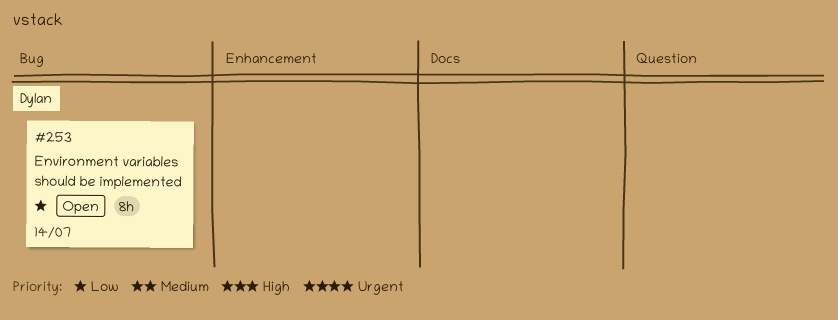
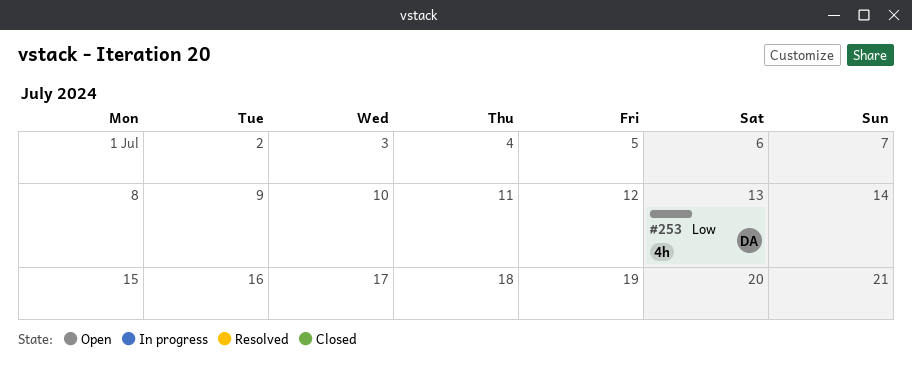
#253, estimate: 8h -> 4h
#253, due: Jul 14 -> Jul 13

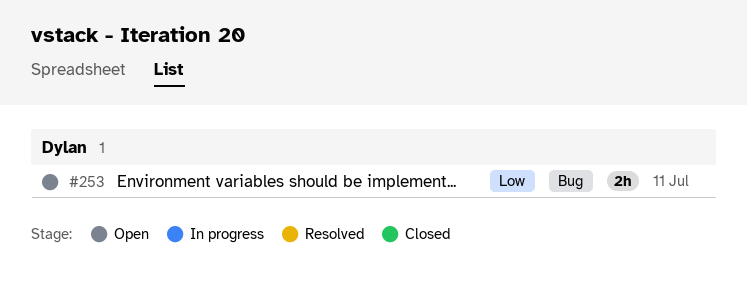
#253, estimate: 4h -> 2h
#253, due: Jul 13 -> Jul 11

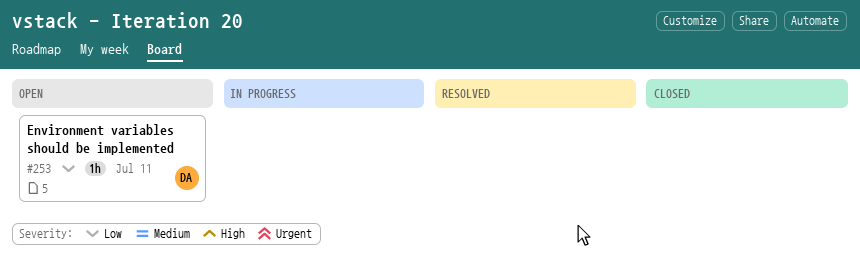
#253, estimate: 2h -> 1h

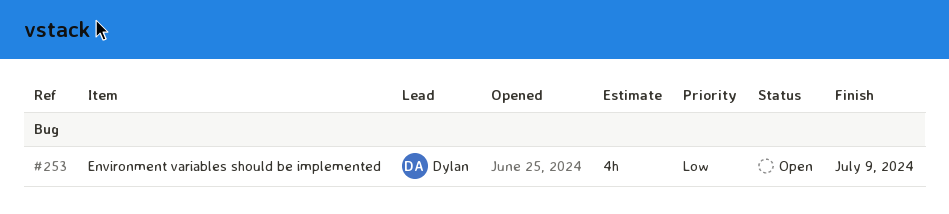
#253, estimate: 1h -> 4h
#253, due: Jul 11 -> Jul 9

